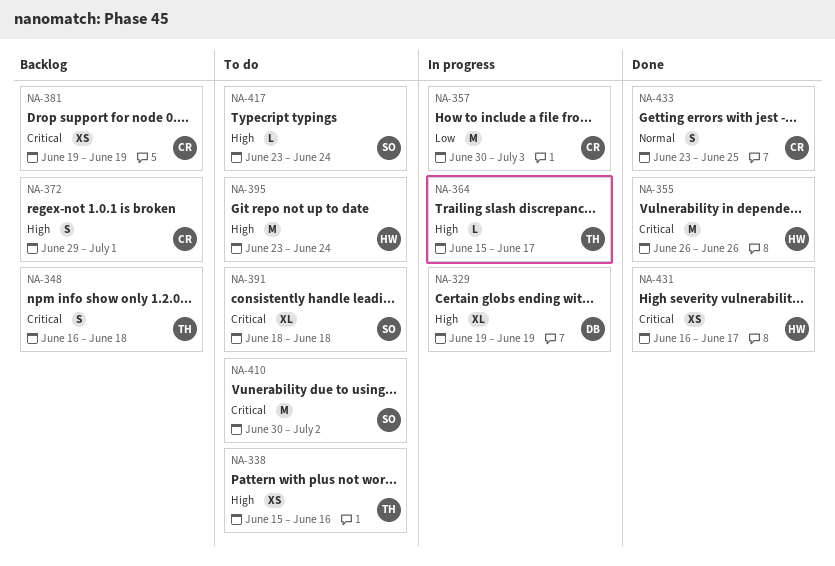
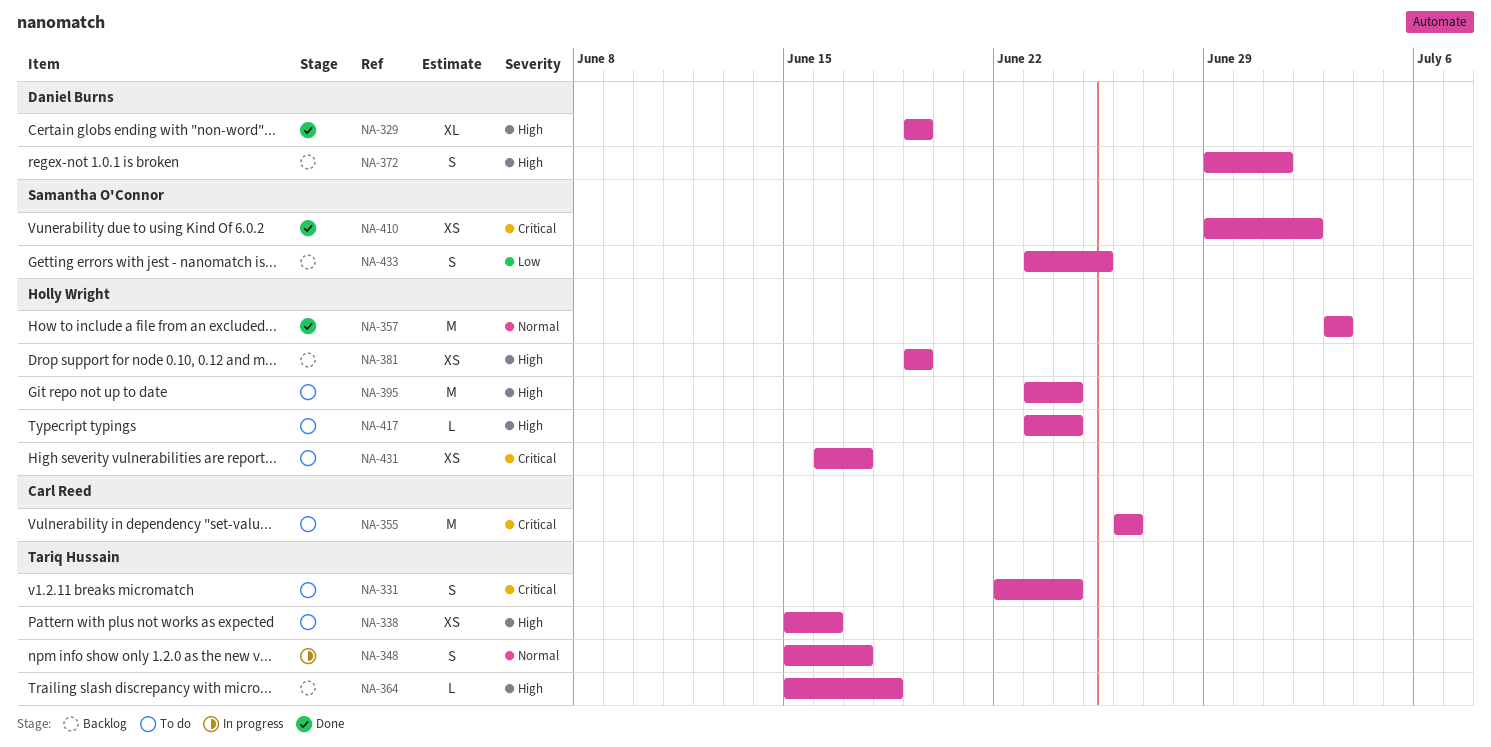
NA-329, status: In progress -> Done
NA-331: none -> present
NA-348, status: Backlog -> In progress
NA-348, priority: Critical -> Normal
NA-348, start: Jun 16 -> Jun 15
NA-348, due: Jun 18 -> Jun 17
NA-355, status: Done -> To do
NA-355, owner: Holly Wright -> Carl Reed
NA-357, status: In progress -> Done
NA-357, owner: Carl Reed -> Holly Wright
NA-357, priority: Low -> Normal
NA-357, start: Jun 30 -> Jul 3
NA-364, status: In progress -> Backlog
NA-364, due: Jun 17 -> Jun 18
NA-372, owner: Carl Reed -> Daniel Burns
NA-381, owner: Carl Reed -> Holly Wright
NA-381, priority: Critical -> High
NA-391: present -> none
NA-410, status: To do -> Done
NA-410, estimate: M -> XS
NA-410, start: Jun 30 -> Jun 29
NA-417, owner: Samantha O'Connor -> Holly Wright
NA-431, status: Done -> To do
NA-433, status: Done -> Backlog
NA-433, owner: Carl Reed -> Samantha O'Connor
NA-433, priority: Normal -> Low

